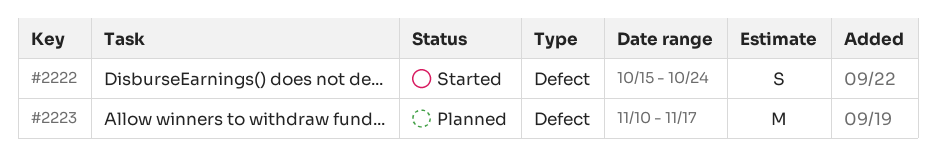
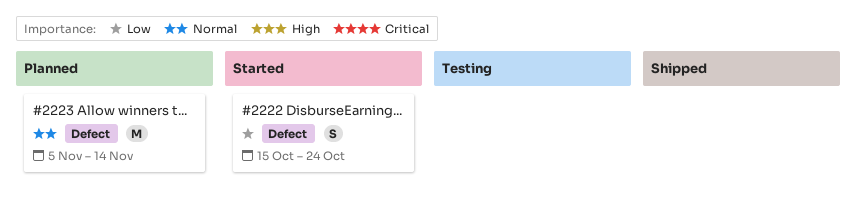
#2223, start: Nov 10 -> Nov 5
#2223, due: Nov 17 -> Nov 14

